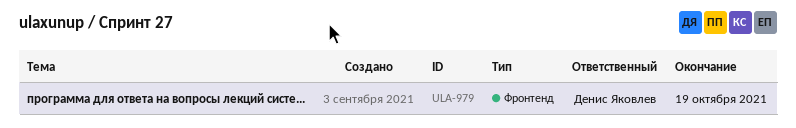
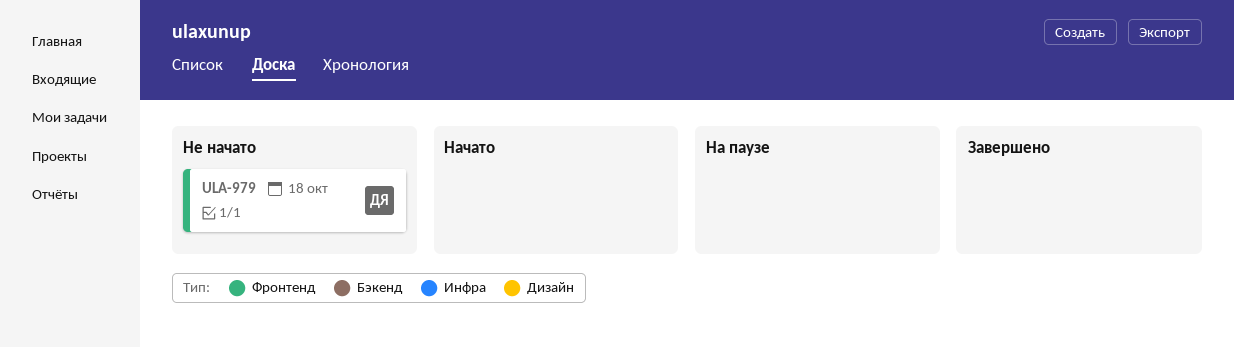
ULA-979, due: Oct 19 -> Oct 18

